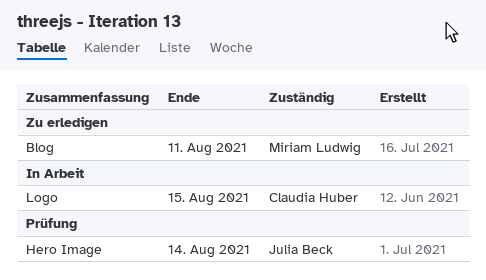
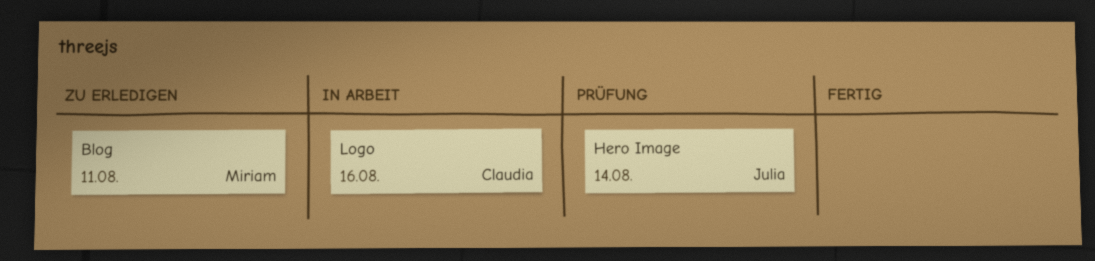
Logo, due: Aug 15 -> Aug 16

